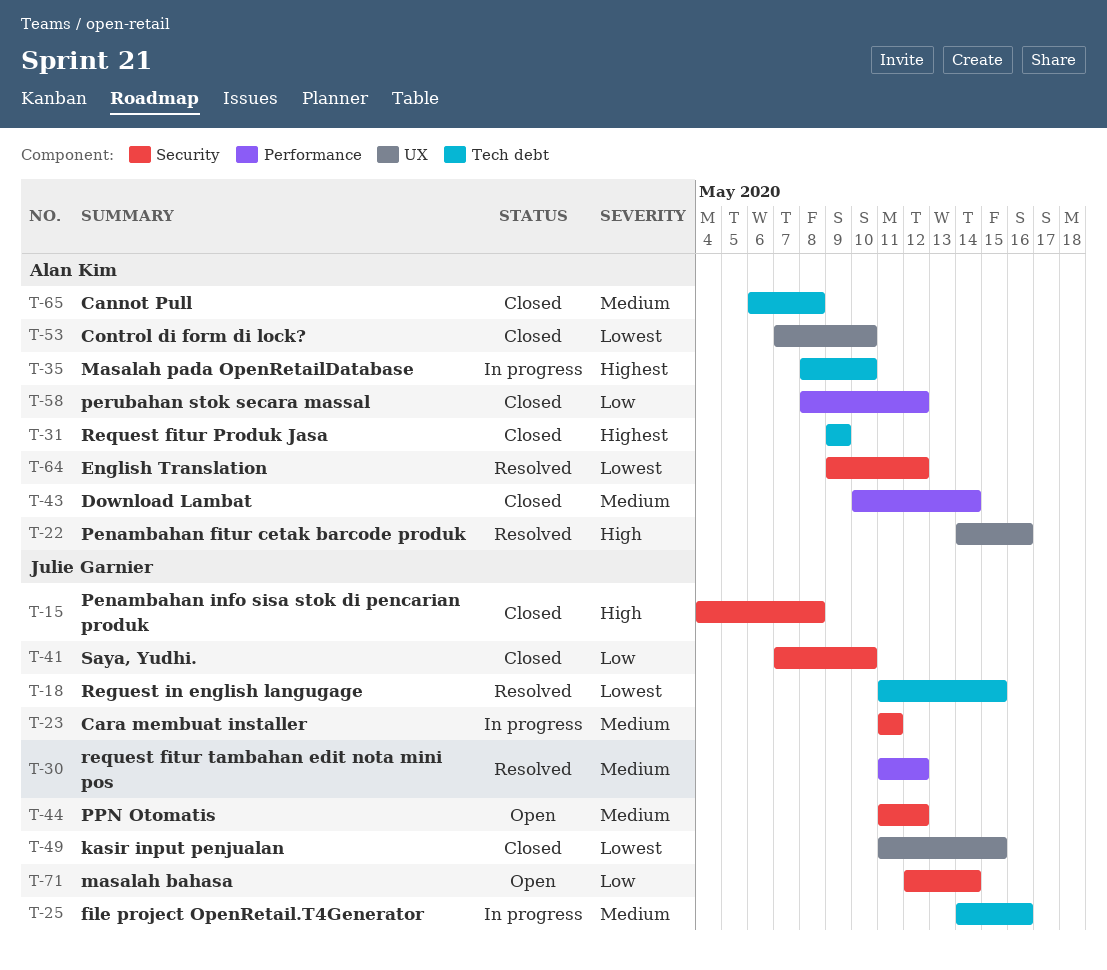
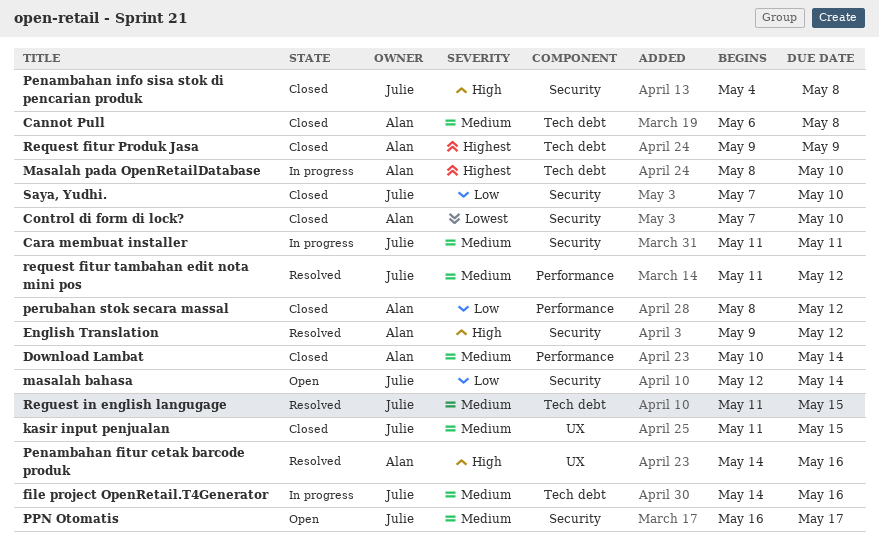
Control di form di lock?, label: UX -> Security
English Translation, priority: Lowest -> High
kasir input penjualan, priority: Lowest -> Medium
PPN Otomatis, start: May 11 -> May 16
PPN Otomatis, due: May 12 -> May 17
Reguest in english langugage, priority: Lowest -> Medium

